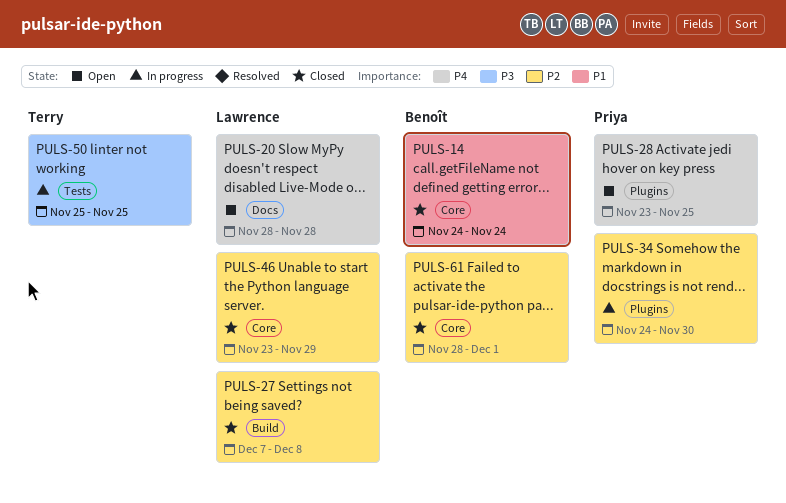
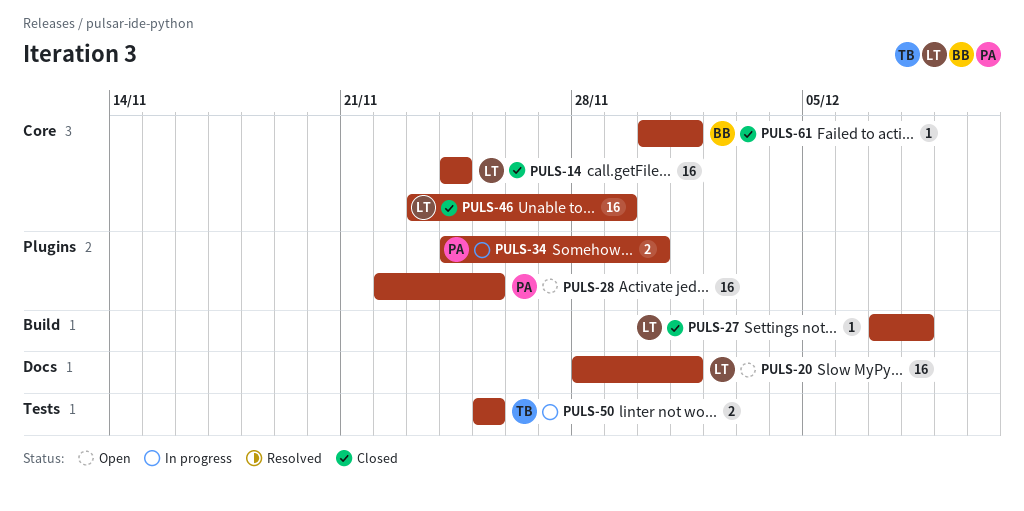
PULS-14, owner: Benoît -> Lawrence
PULS-20, due: Nov 28 -> Dec 1
PULS-28, start: Nov 23 -> Nov 22
PULS-61, start: Nov 28 -> Nov 30

